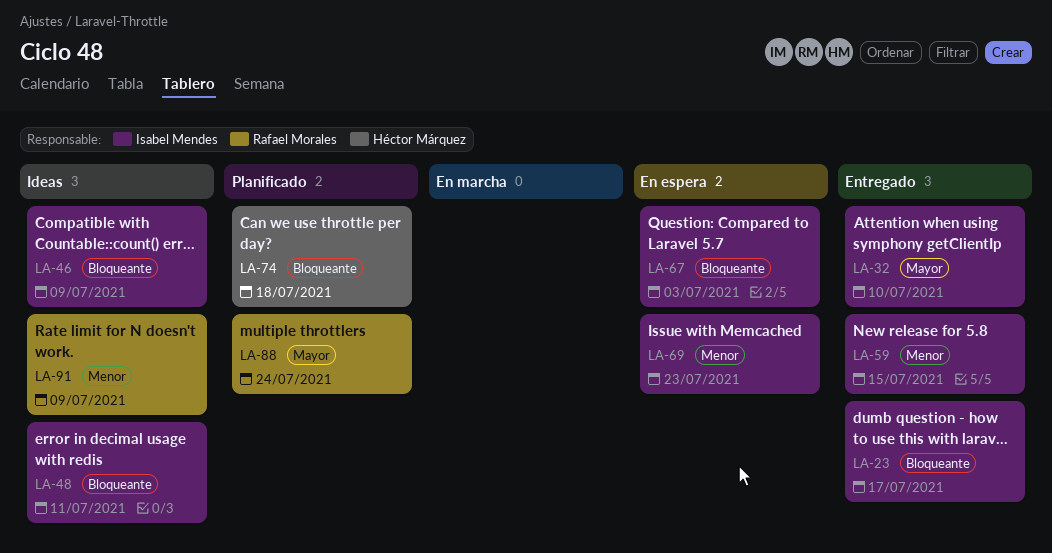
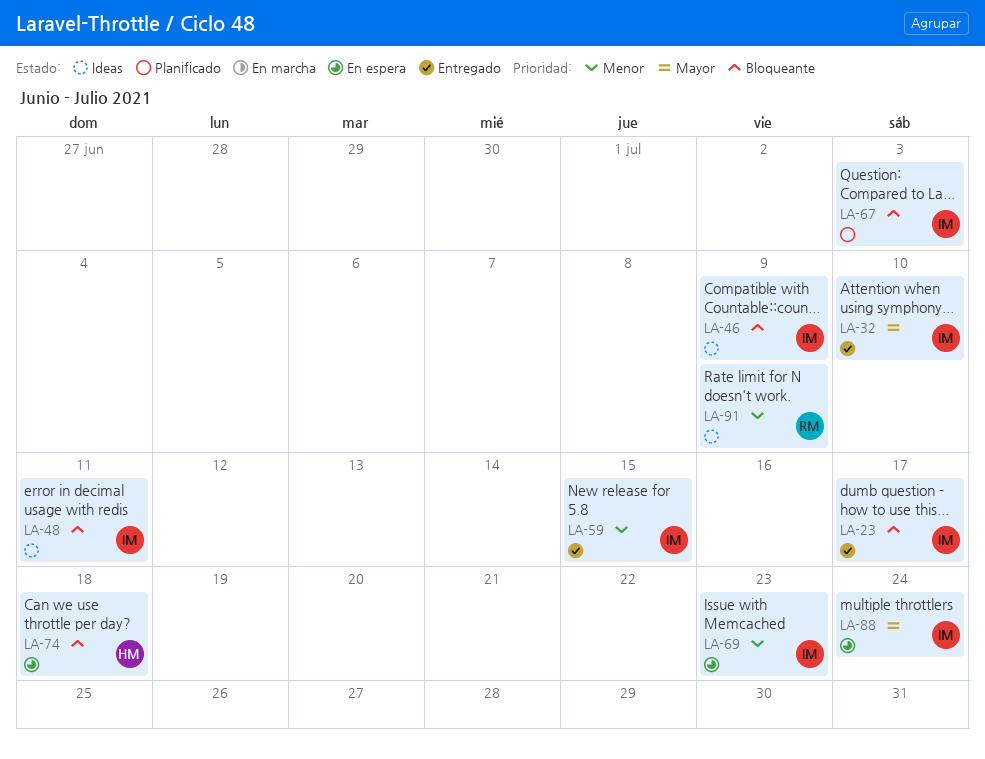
LA-67, status: En espera -> Planificado
LA-74, status: Planificado -> En espera
LA-88, status: Planificado -> En espera
LA-88, owner: Rafael Morales -> Isabel Mendes

